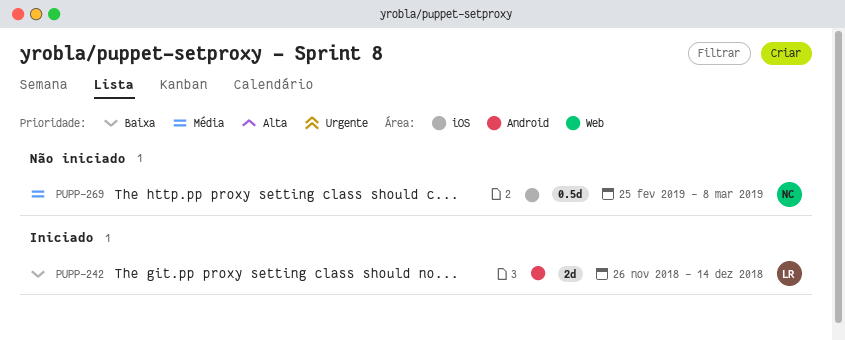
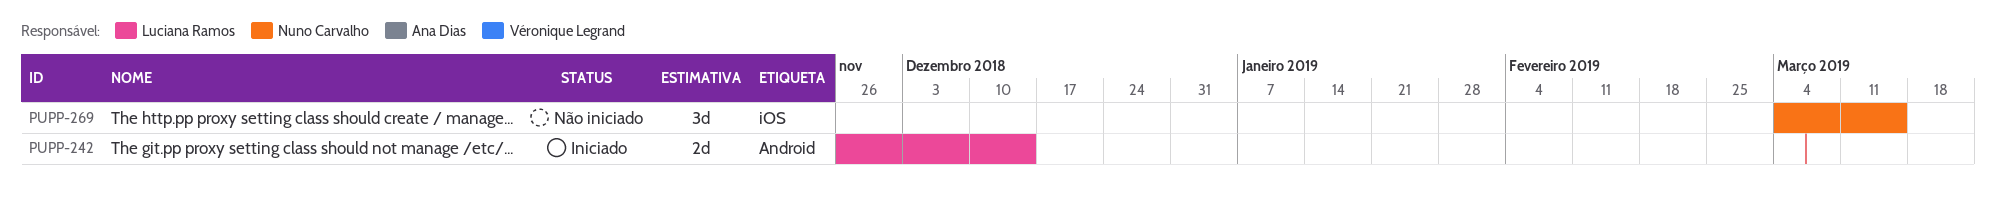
PUPP-269, estimate: 0.5d -> 3d
PUPP-269, start: Feb 25 -> Mar 4
PUPP-269, due: Mar 8 -> Mar 15

